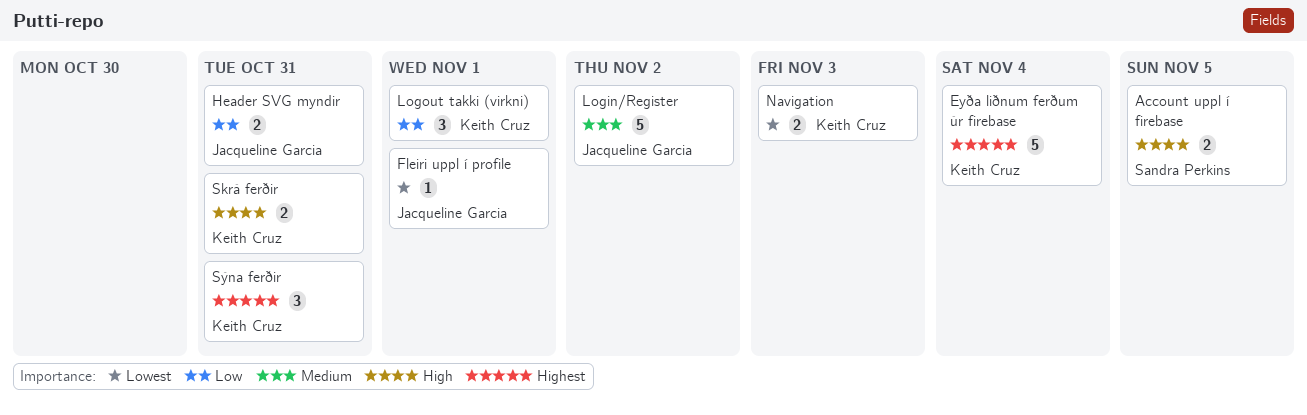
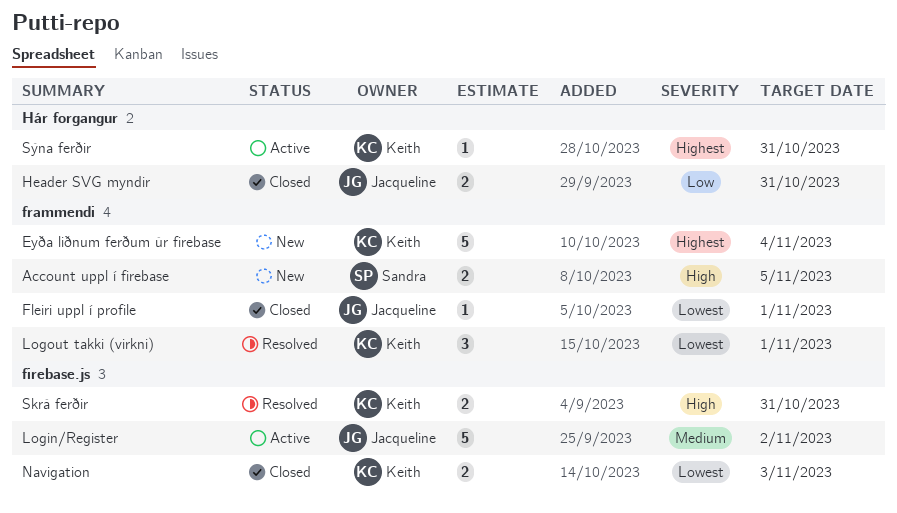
Logout takki (virkni), priority: Low -> Lowest
Sýna ferðir, estimate: 3 -> 1

